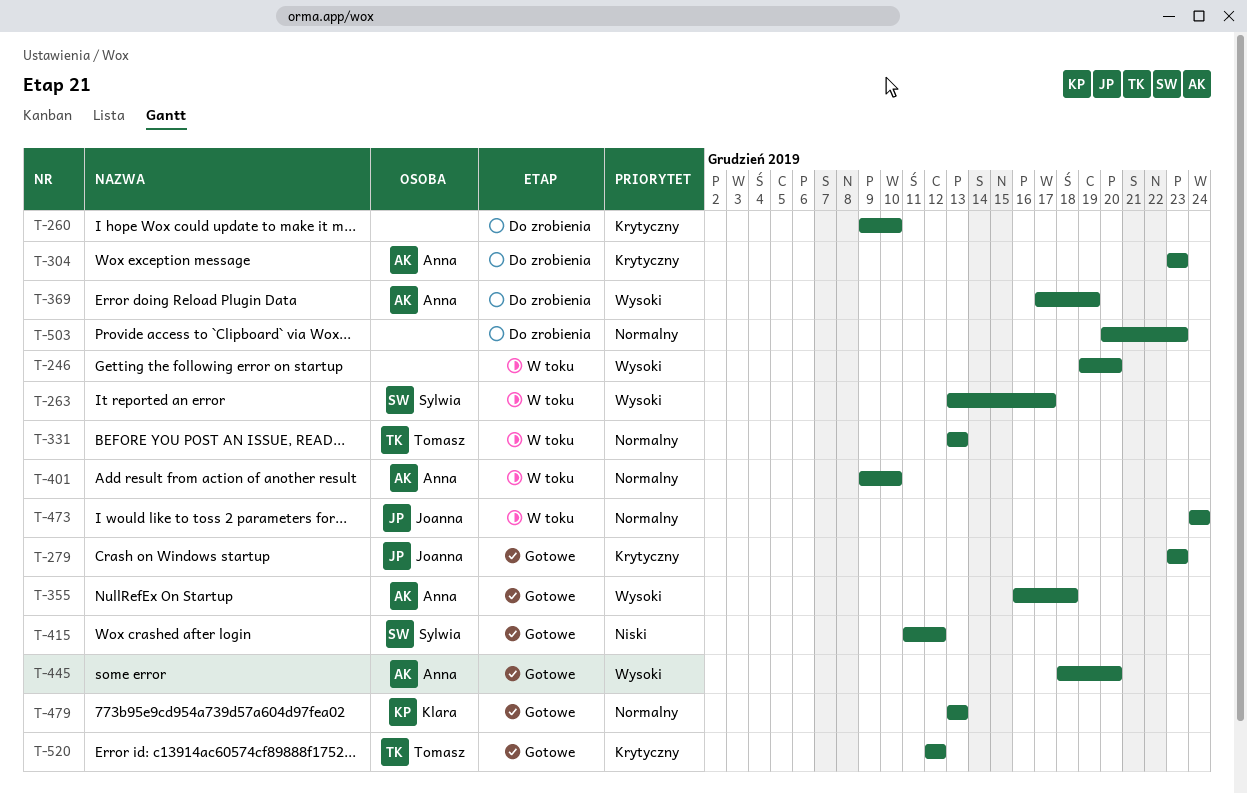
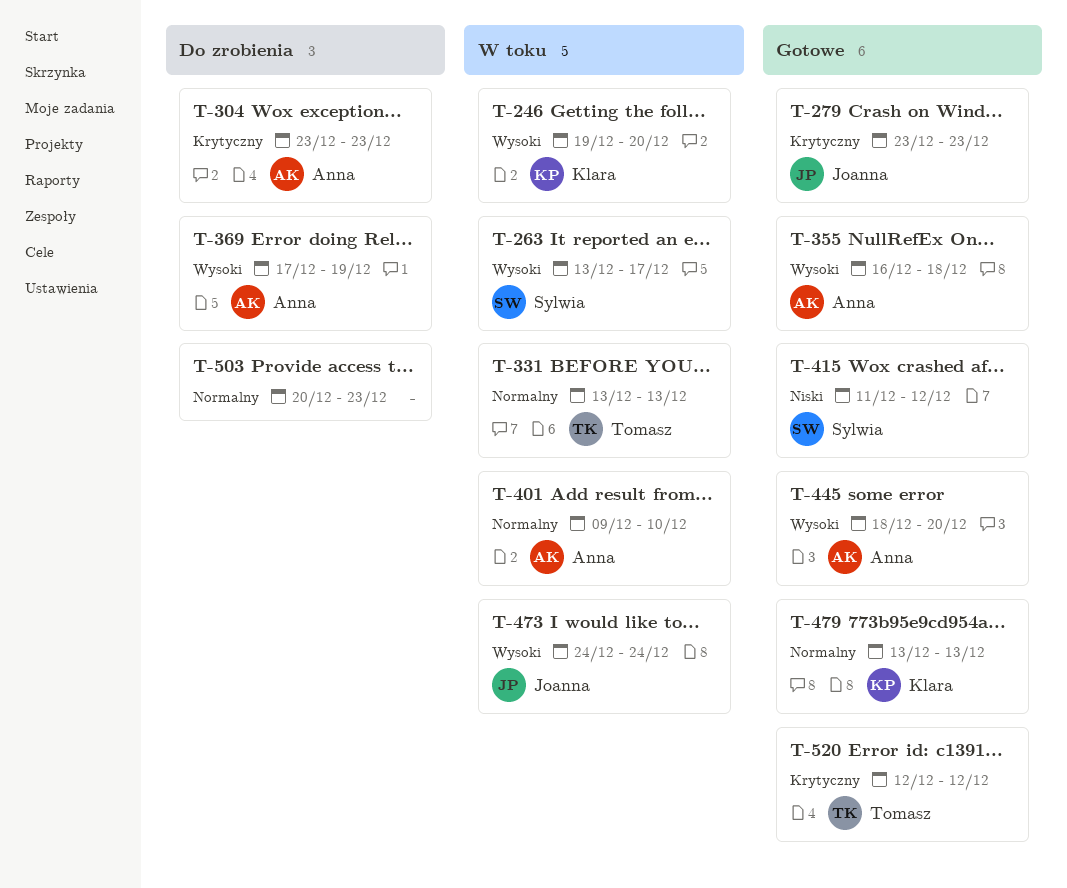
T-246, owner: none -> Klara
T-260: present -> none
T-473, priority: Normalny -> Wysoki

